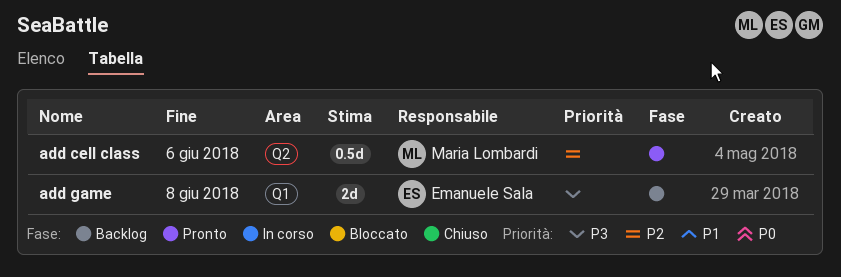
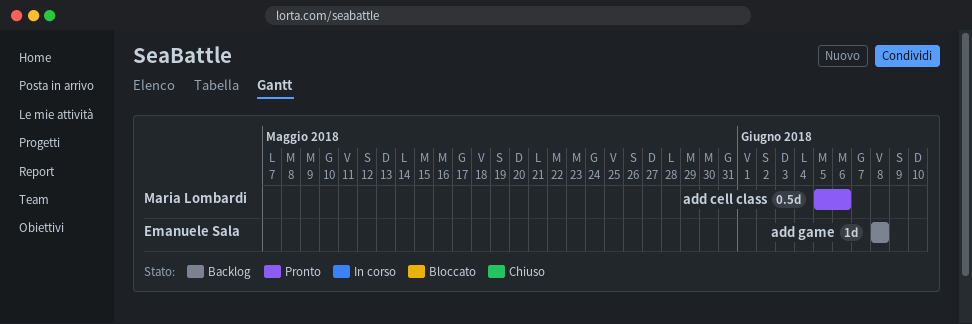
add game, estimate: 2d -> 1d

